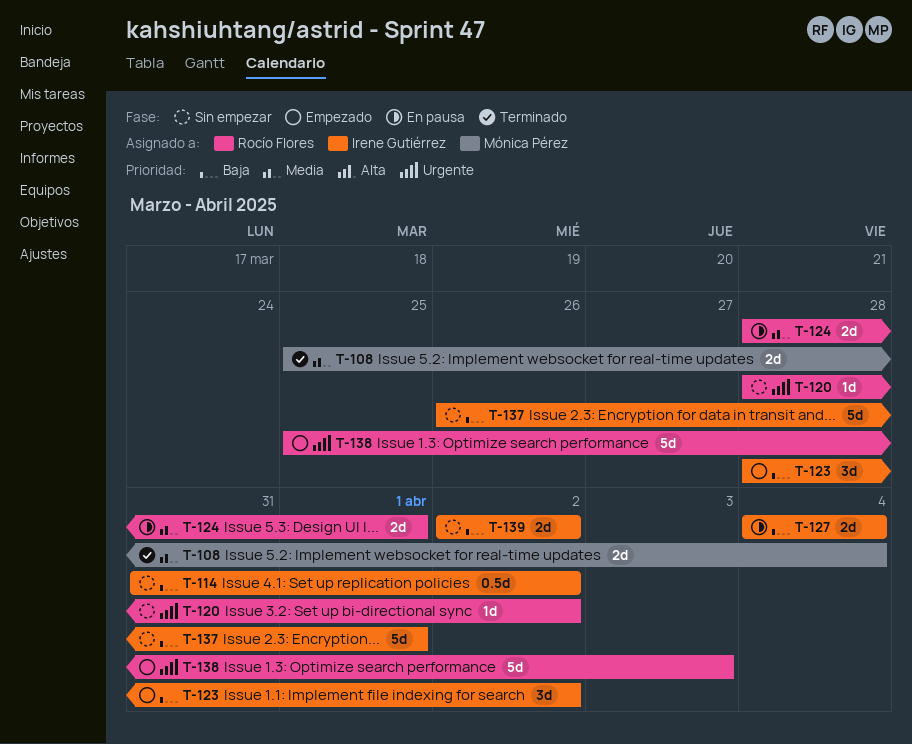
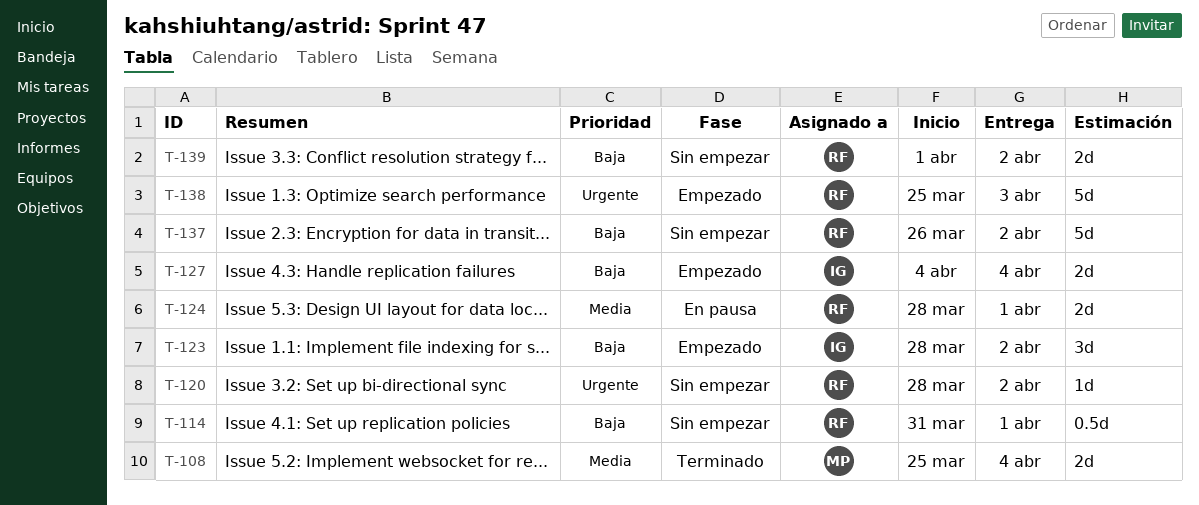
T-114, owner: Irene Gutiérrez -> Rocío Flores
T-114, due: Apr 2 -> Apr 1
T-127, status: En pausa -> Empezado
T-137, owner: Irene Gutiérrez -> Rocío Flores
T-137, due: Apr 1 -> Apr 2
T-139, owner: Irene Gutiérrez -> Rocío Flores
T-139, start: Apr 2 -> Apr 1

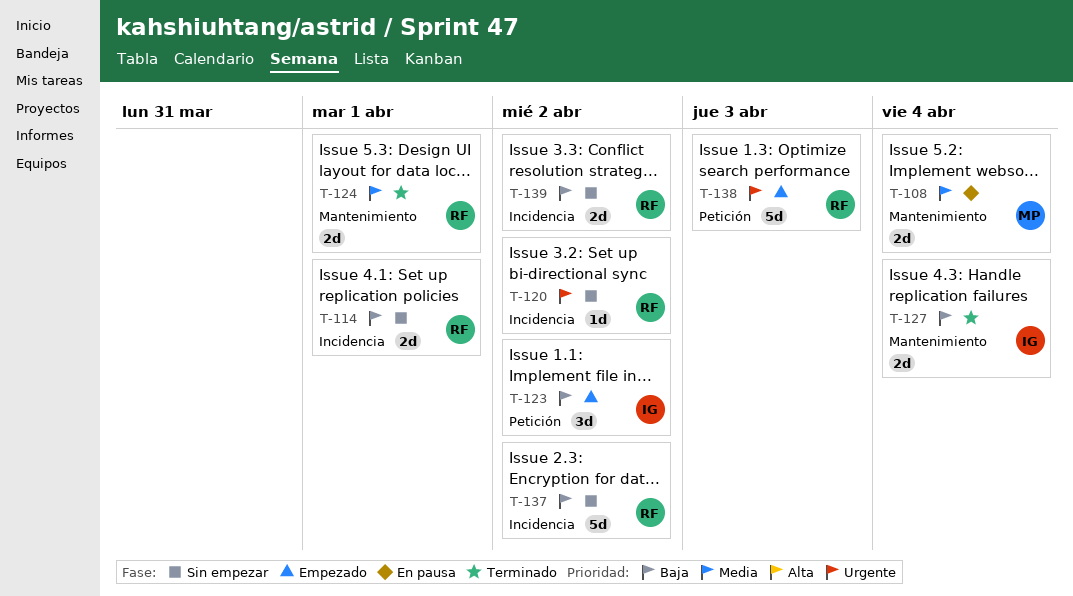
T-108, status: Terminado -> En pausa
T-114, estimate: 0.5d -> 2d
T-124, status: En pausa -> Terminado
T-127, status: Empezado -> Terminado

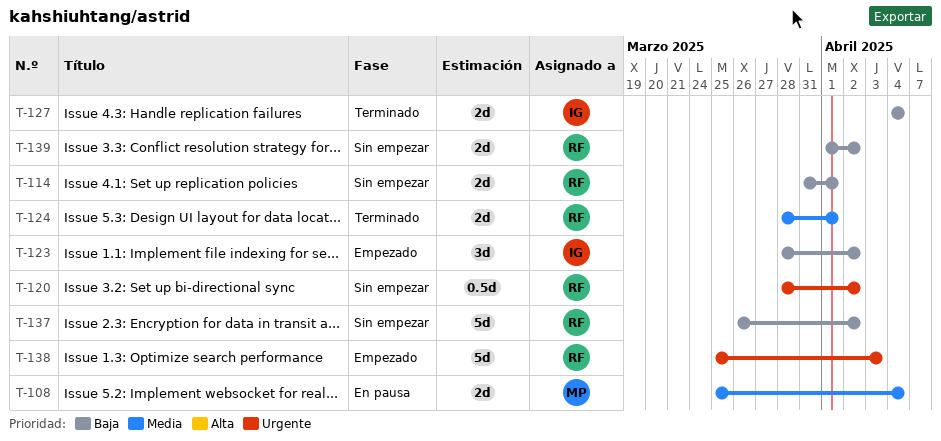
T-120, estimate: 1d -> 0.5d

